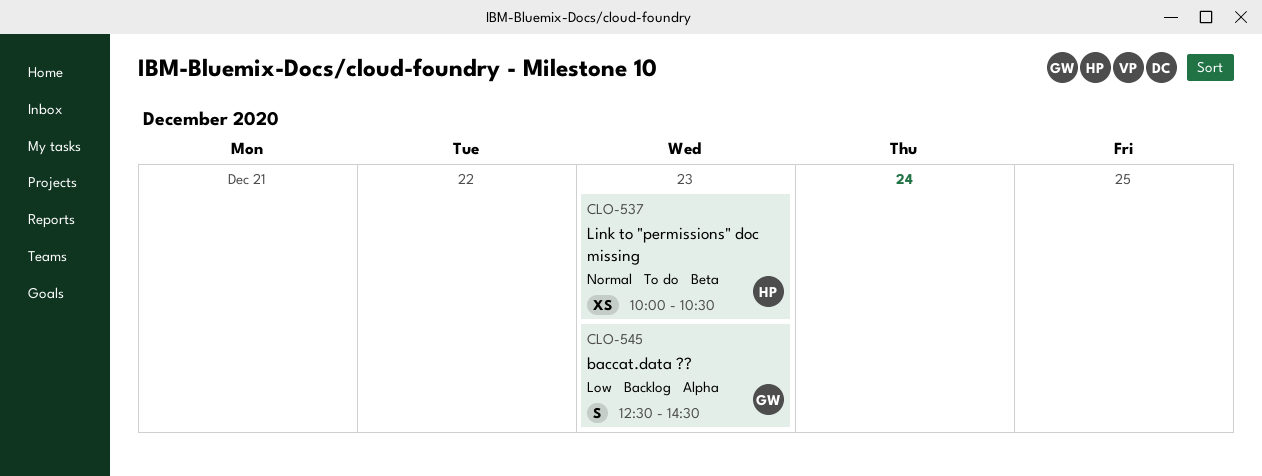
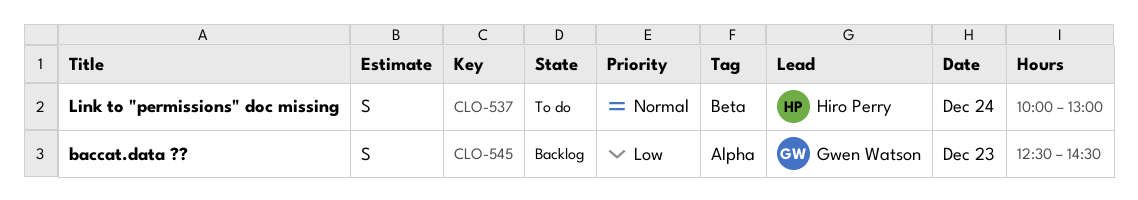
CLO-537, estimate: XS -> S
CLO-537, day: Dec 23 -> Dec 24
CLO-537, ends: 10:30 -> 13:00

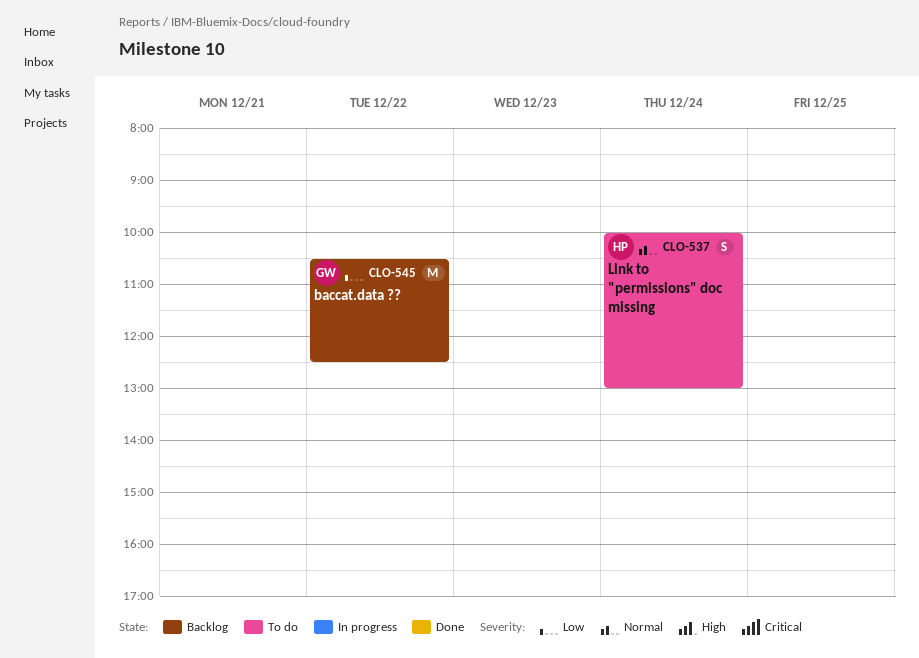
CLO-545, estimate: S -> M
CLO-545, day: Dec 23 -> Dec 22
CLO-545, begins: 12:30 -> 10:30
CLO-545, ends: 14:30 -> 12:30

